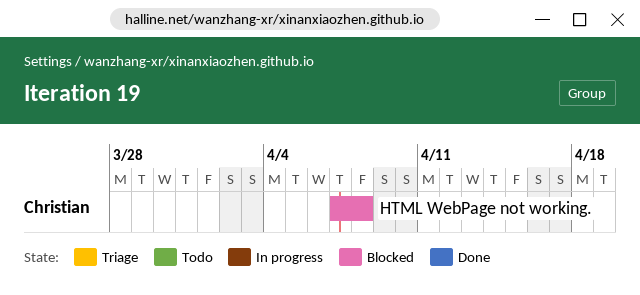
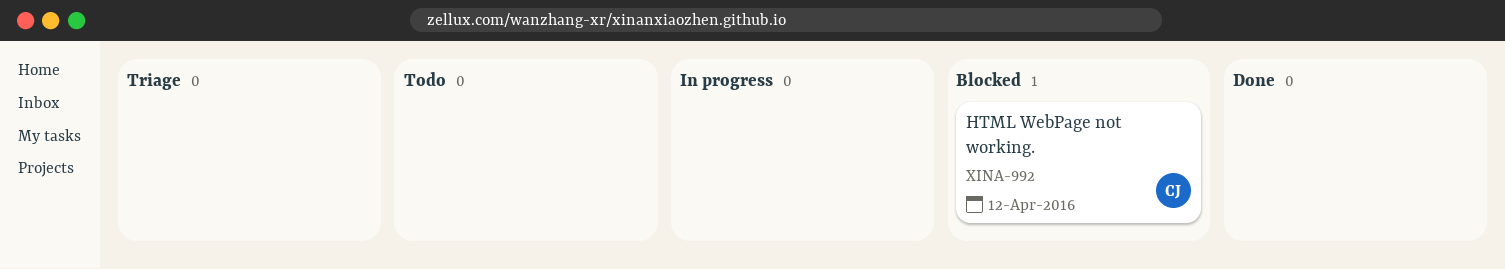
HTML WebPage not working., due: Apr 8 -> Apr 12

